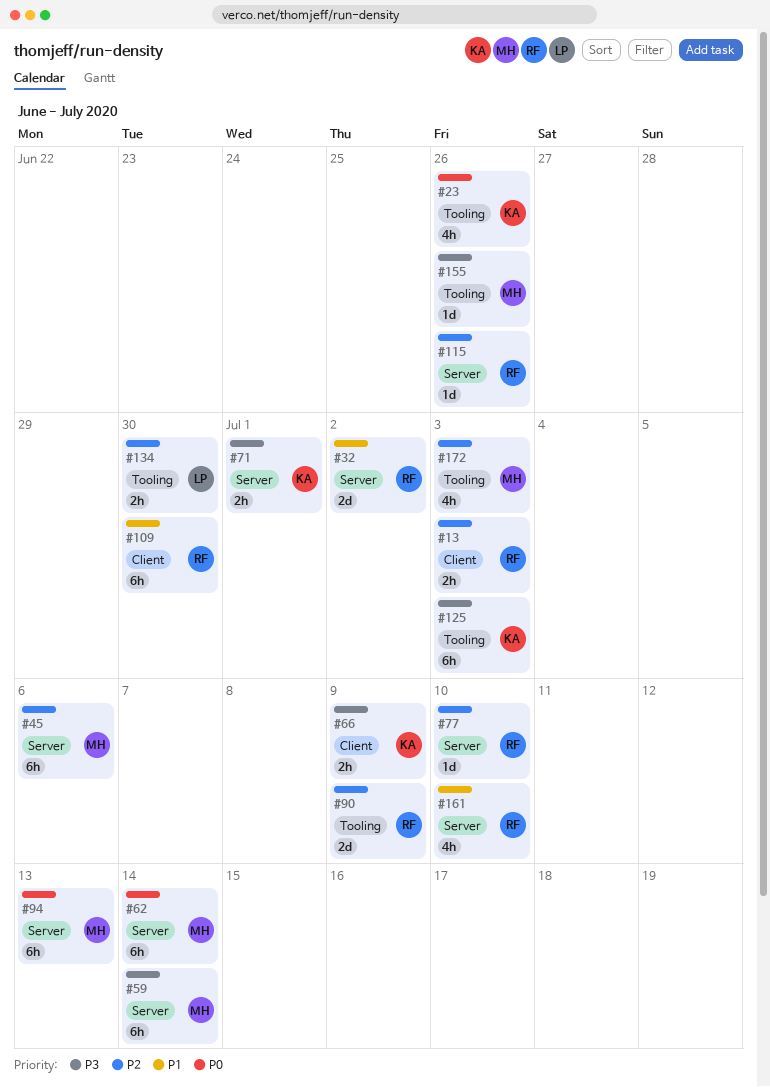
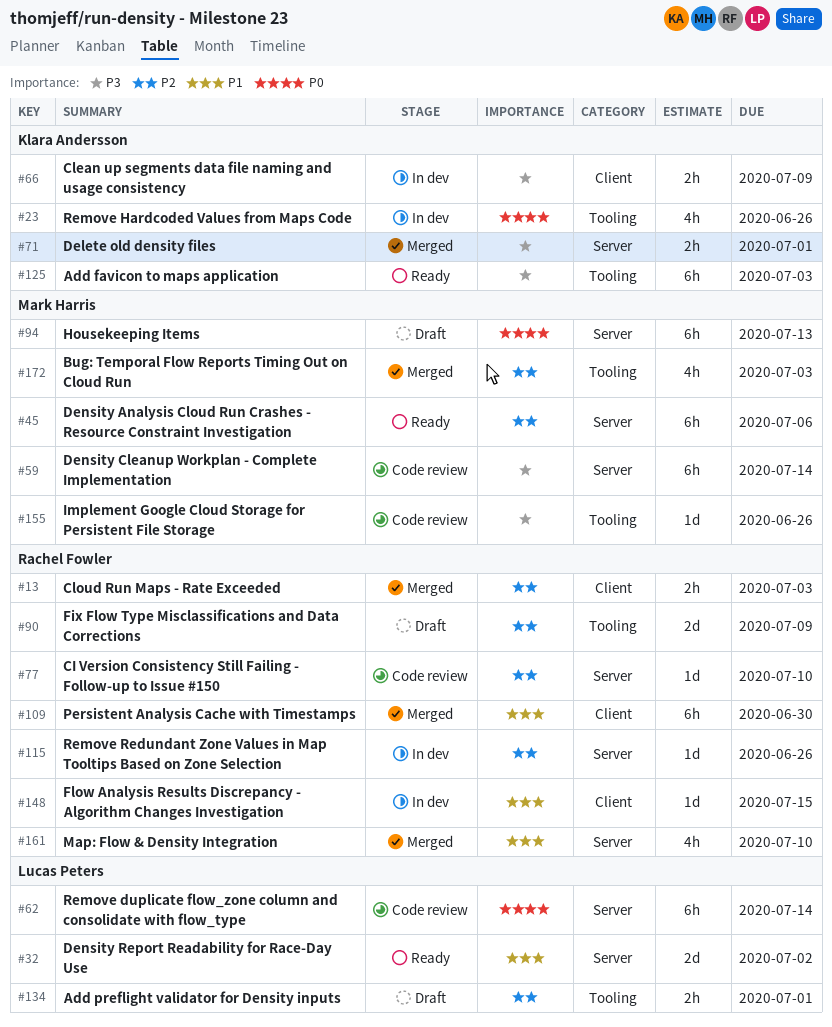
#32, owner: Rachel Fowler -> Lucas Peters
#62, owner: Mark Harris -> Lucas Peters
#134, due: Jun 30 -> Jul 1
#148: none -> present

